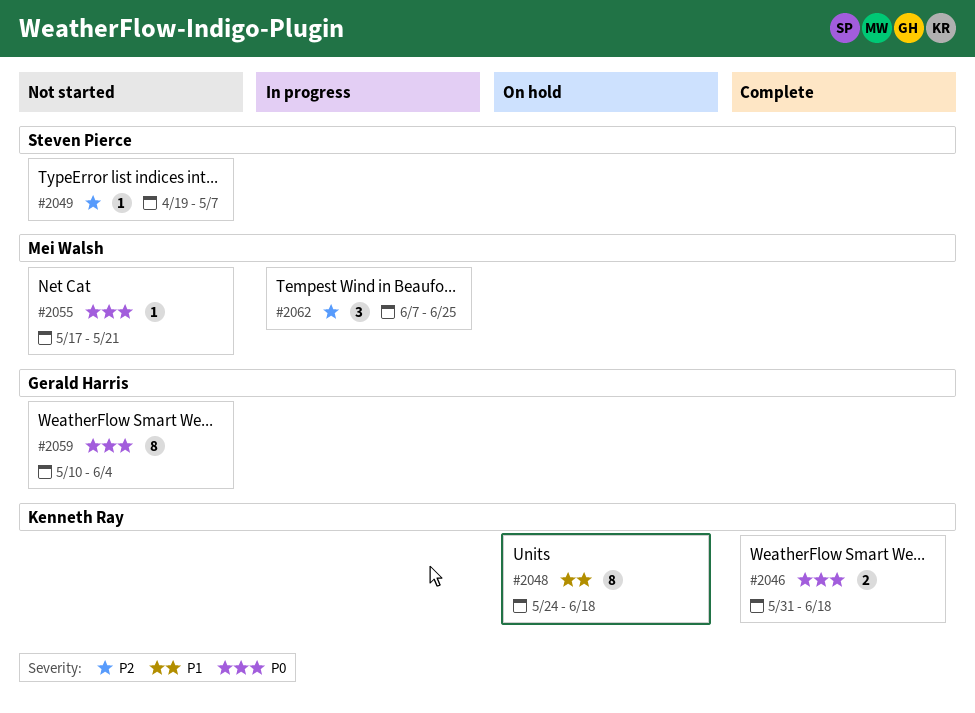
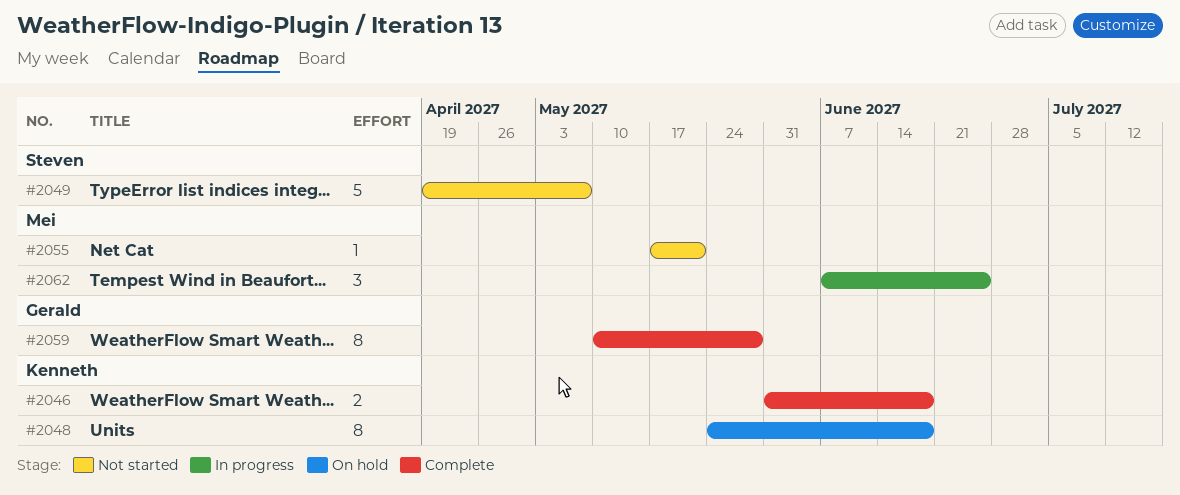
#2049, estimate: 1 -> 5
#2059, status: Not started -> Complete
#2059, due: Jun 4 -> May 28

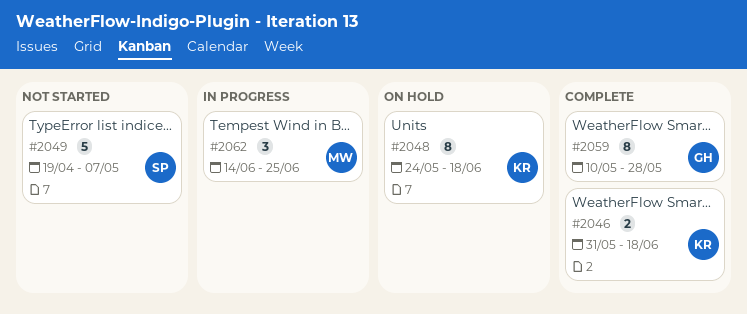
#2055: present -> none
#2062, start: Jun 7 -> Jun 14

